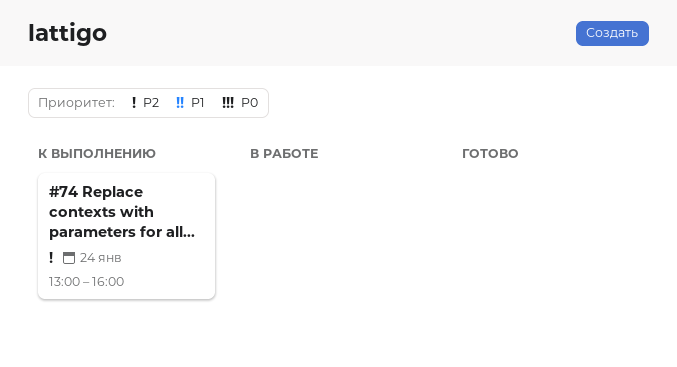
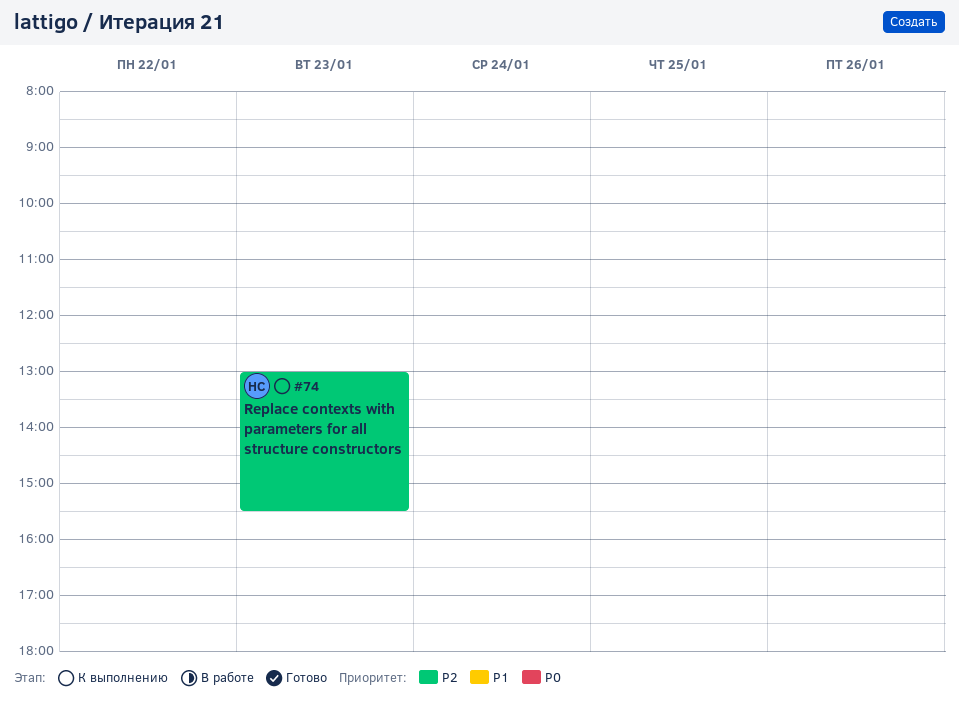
#74, day: Jan 24 -> Jan 23
#74, ends: 16:00 -> 15:30

